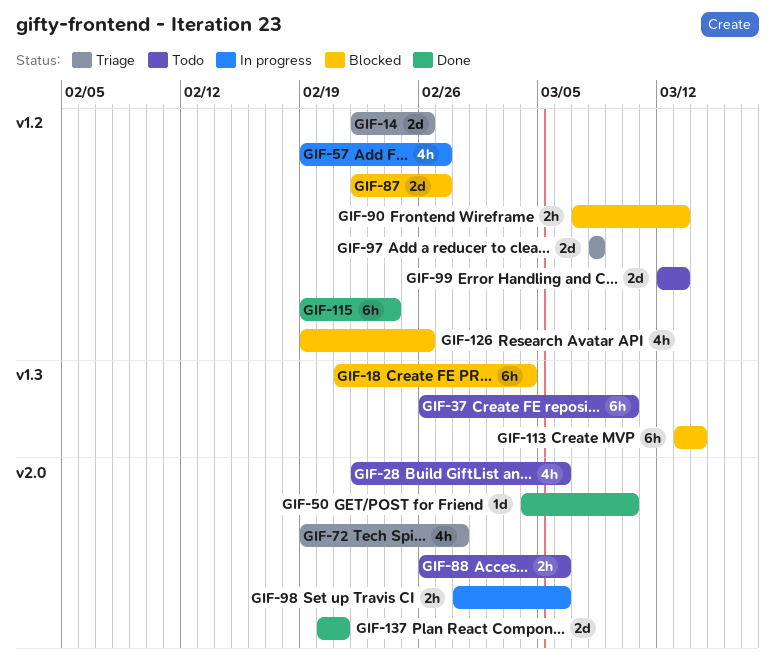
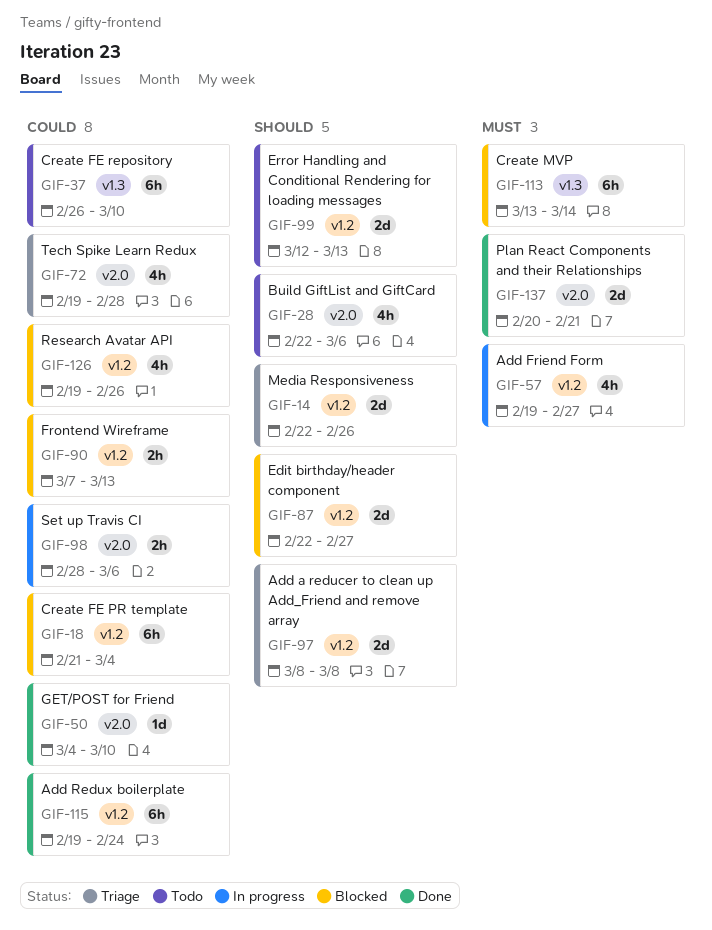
GIF-18, label: v1.3 -> v1.2
GIF-88: present -> none

